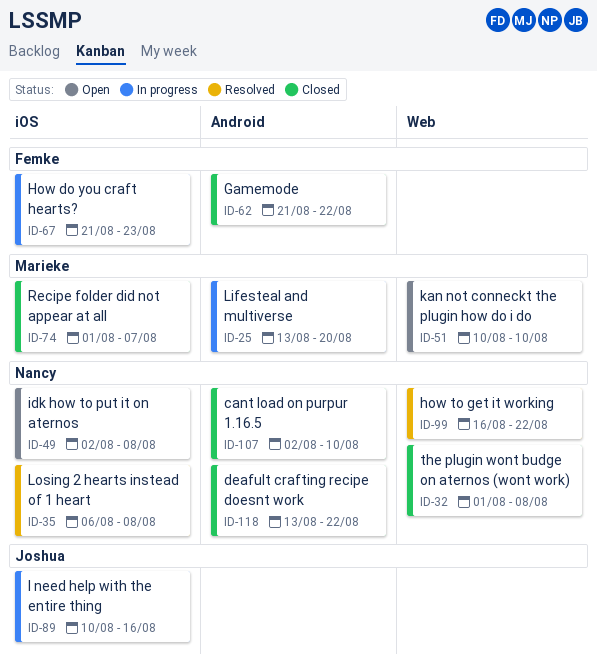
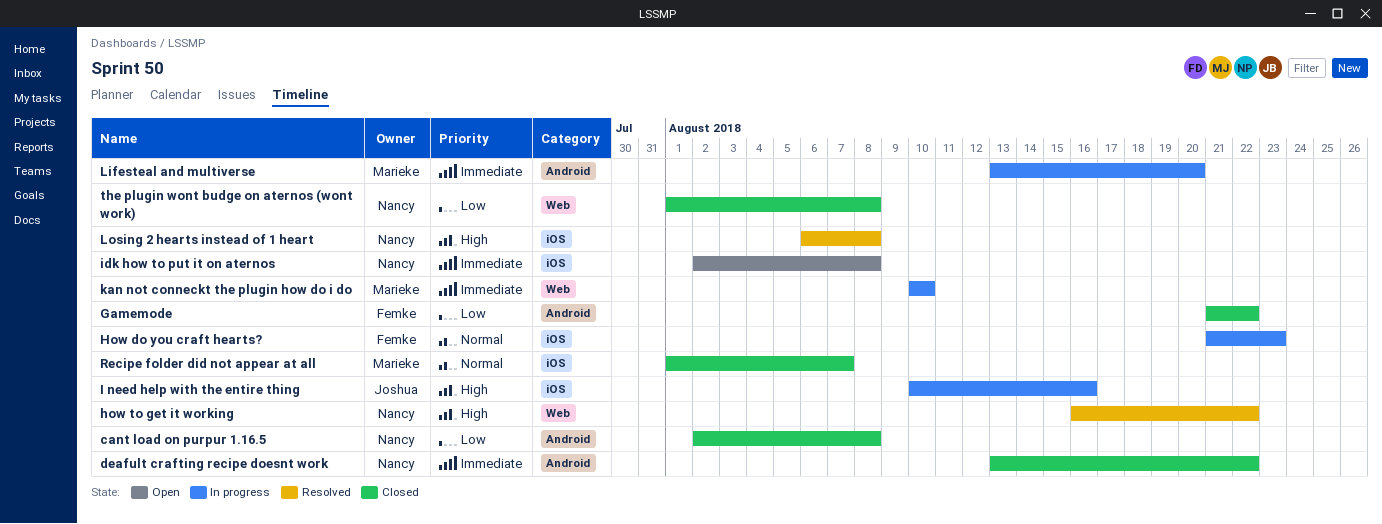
cant load on purpur 1.16.5, due: Aug 10 -> Aug 8
kan not conneckt the plugin how do i do, status: Open -> In progress

